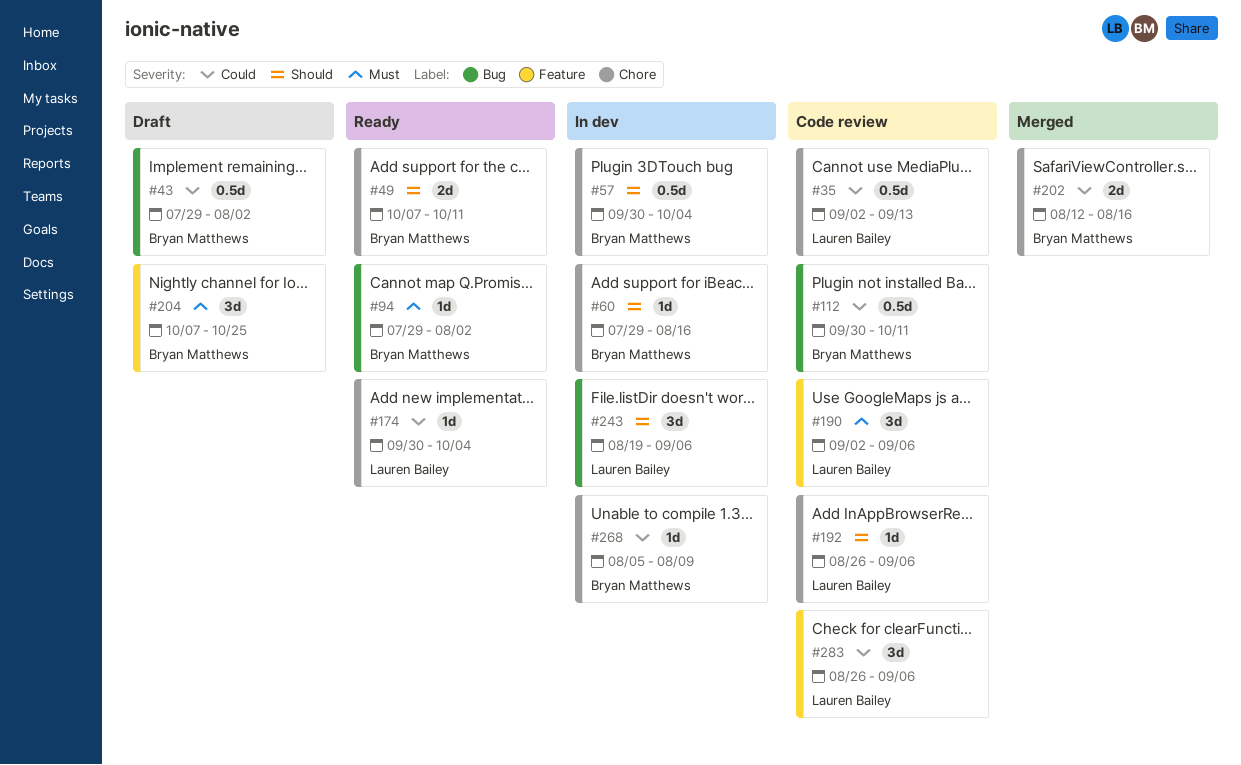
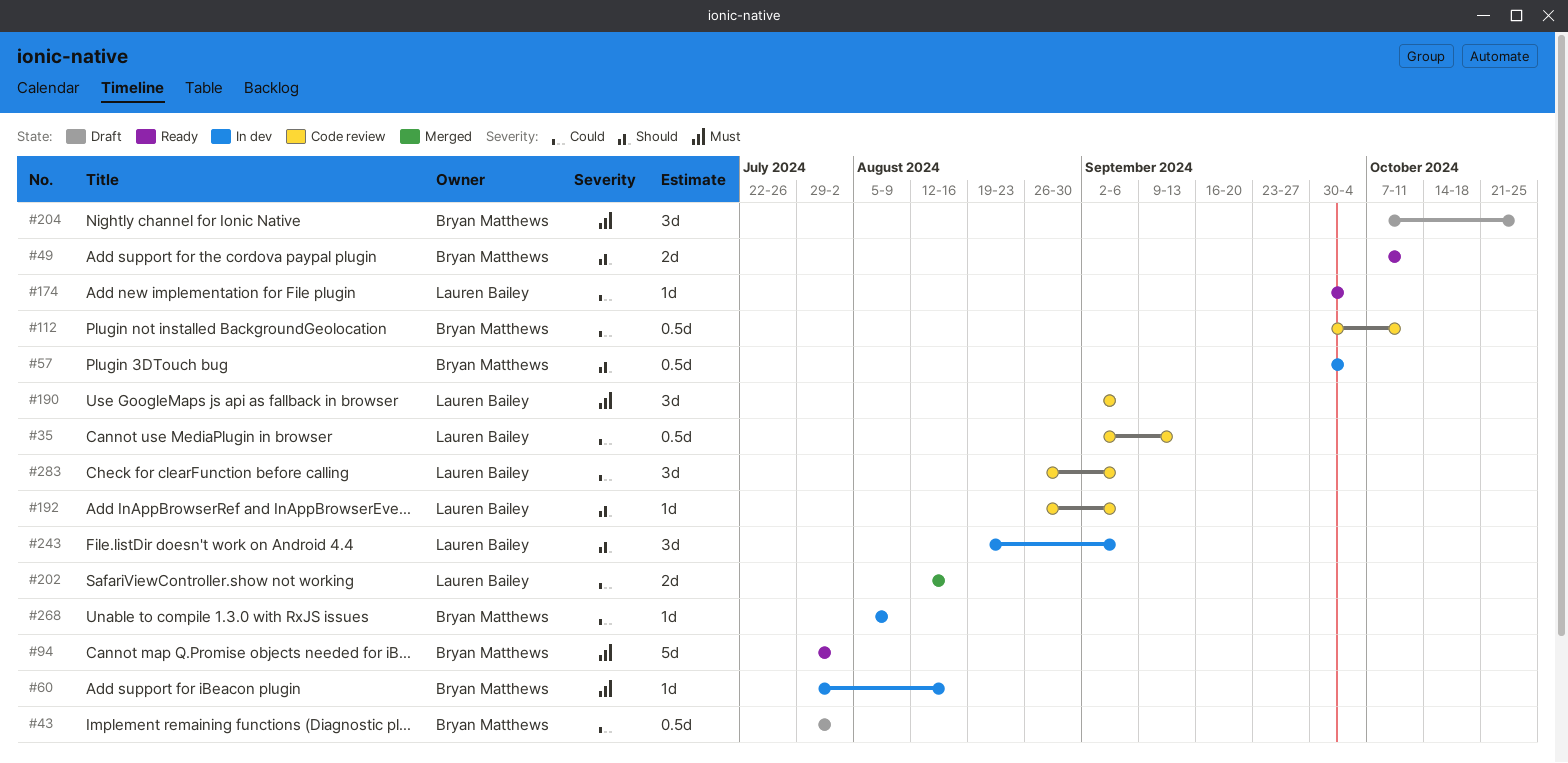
#60, priority: Should -> Must
#94, estimate: 1d -> 5d
#202, owner: Bryan Matthews -> Lauren Bailey

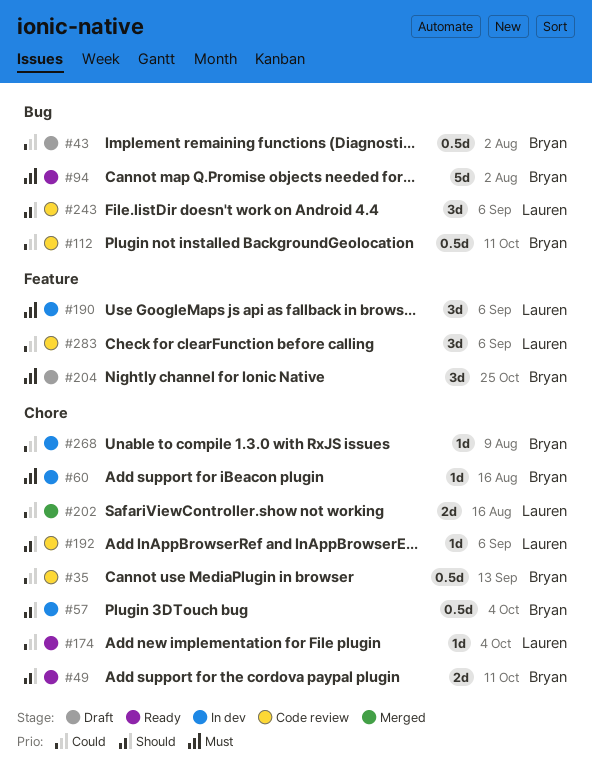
#35, owner: Lauren Bailey -> Bryan Matthews
#190, status: Code review -> In dev
#243, status: In dev -> Code review

